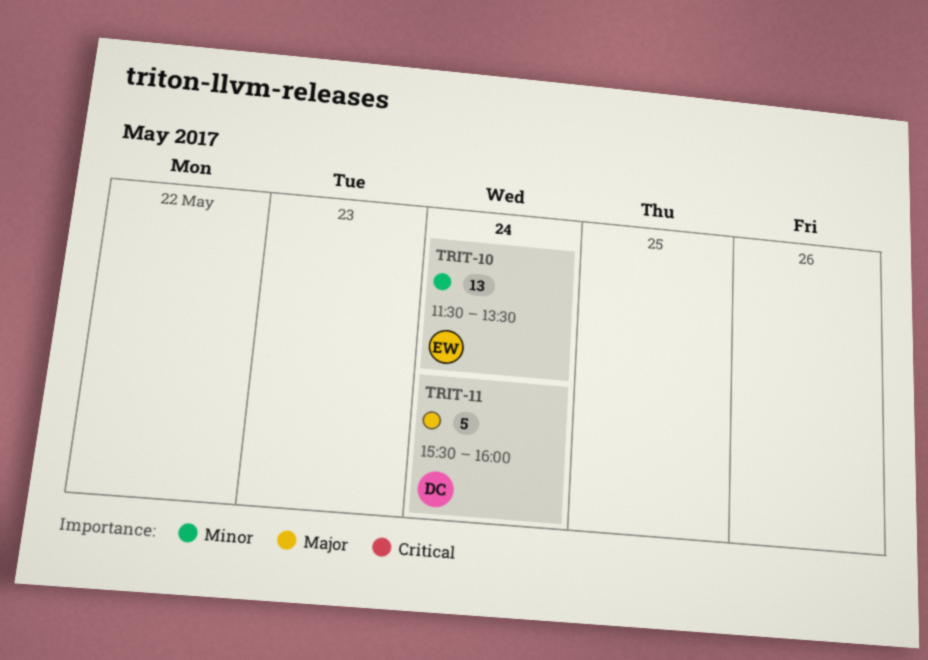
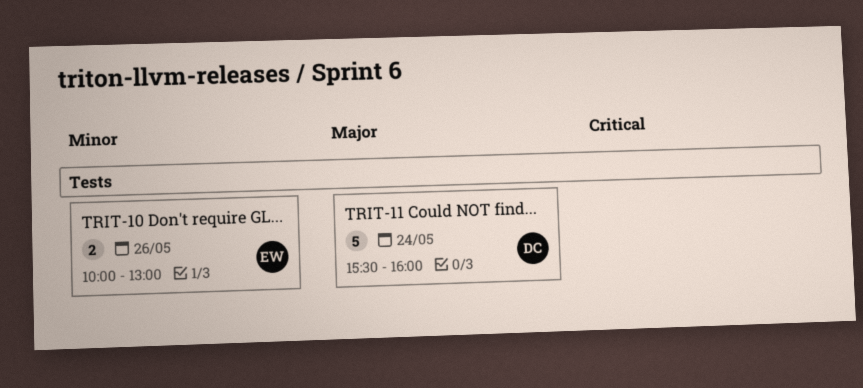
TRIT-10, estimate: 13 -> 2
TRIT-10, day: May 24 -> May 26
TRIT-10, begins: 11:30 -> 10:00
TRIT-10, ends: 13:30 -> 13:00

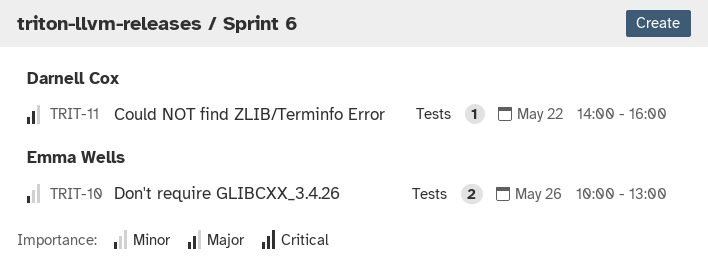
TRIT-11, estimate: 5 -> 1
TRIT-11, day: May 24 -> May 22
TRIT-11, begins: 15:30 -> 14:00

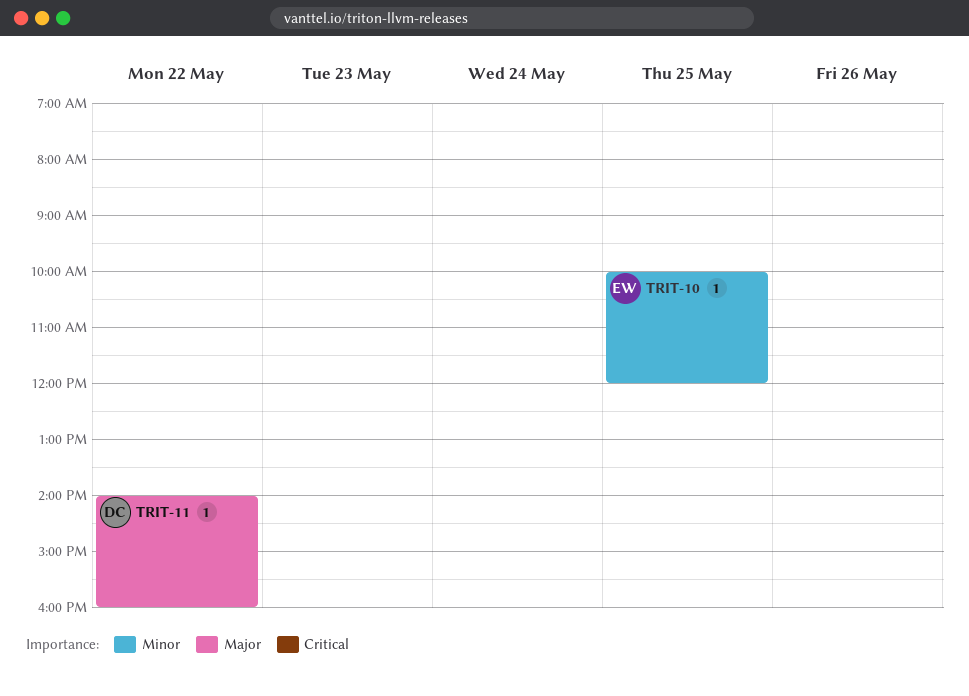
TRIT-10, estimate: 2 -> 1
TRIT-10, day: May 26 -> May 25
TRIT-10, ends: 13:00 -> 12:00

